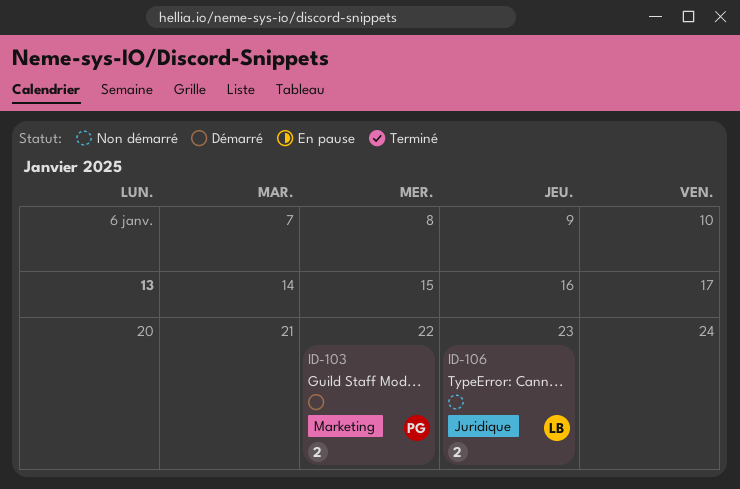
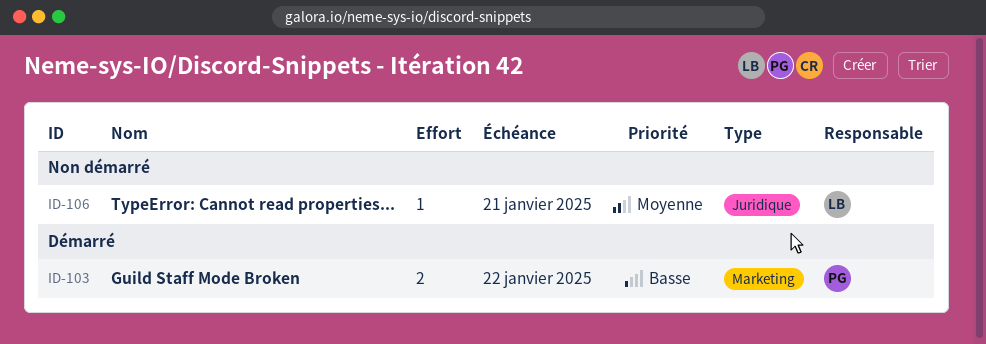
ID-106, estimate: 2 -> 1
ID-106, due: Jan 23 -> Jan 21

